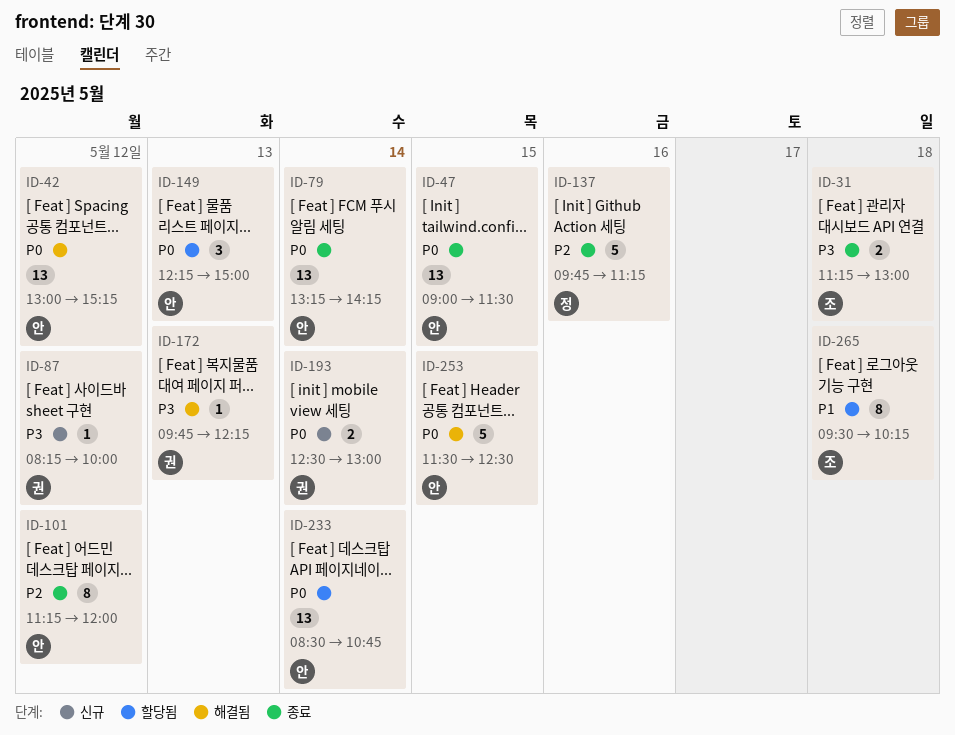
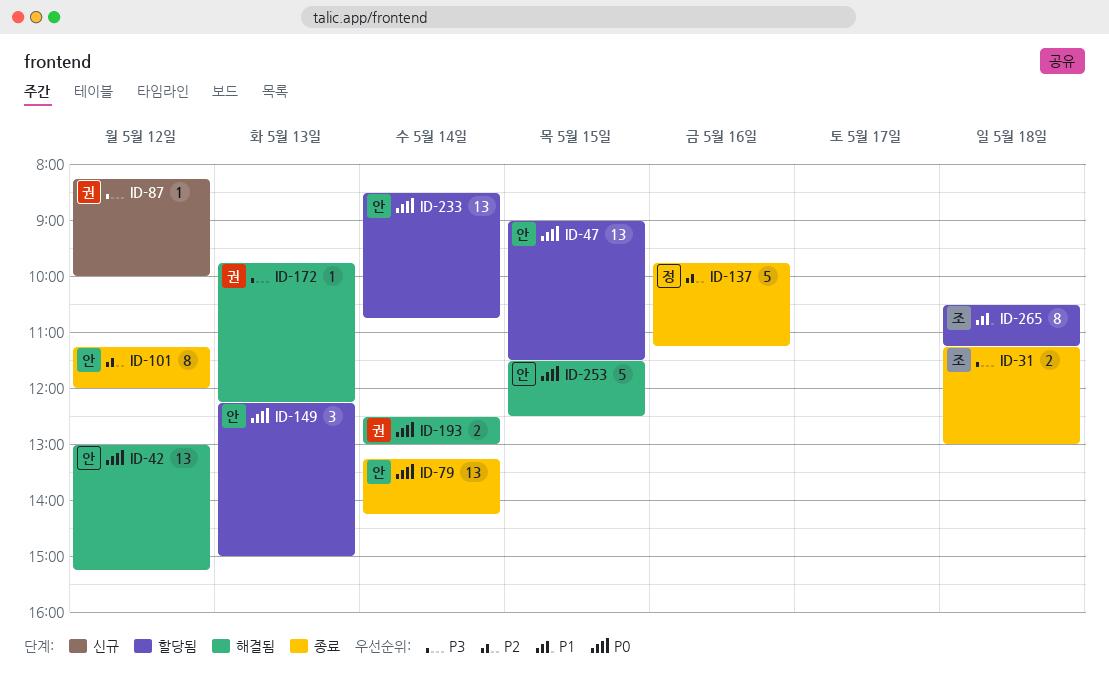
ID-47, status: 종료 -> 할당됨
ID-193, status: 신규 -> 해결됨
ID-265, begins: 09:30 -> 10:30
ID-265, ends: 10:15 -> 11:15

